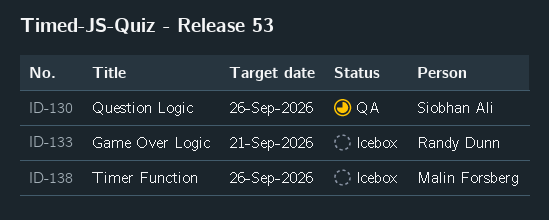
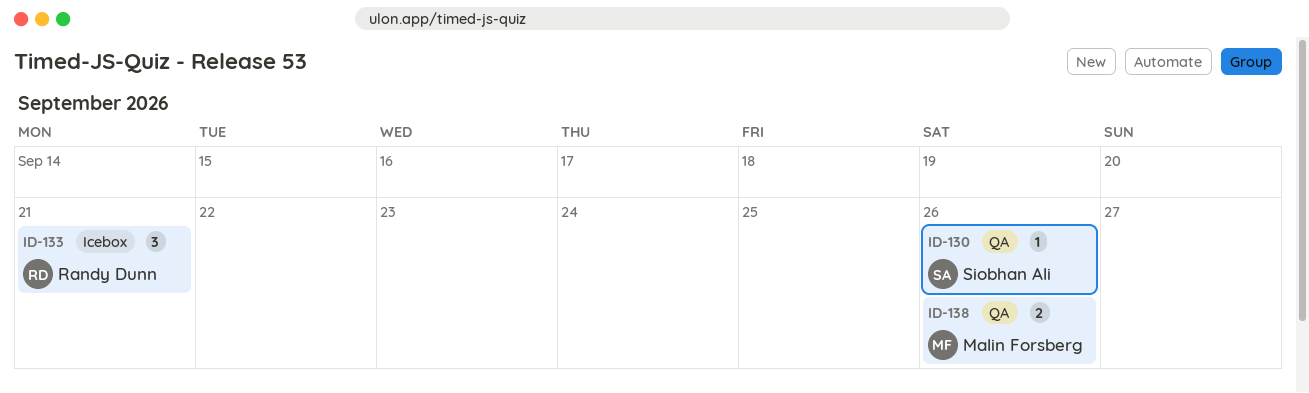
ID-138, status: Icebox -> QA

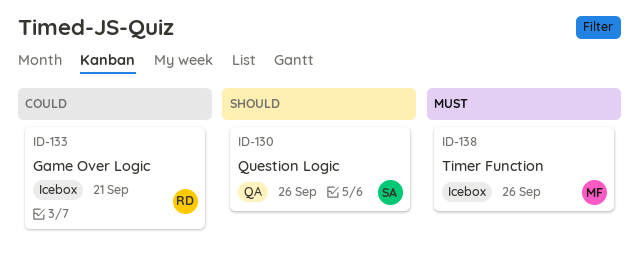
ID-138, status: QA -> Icebox

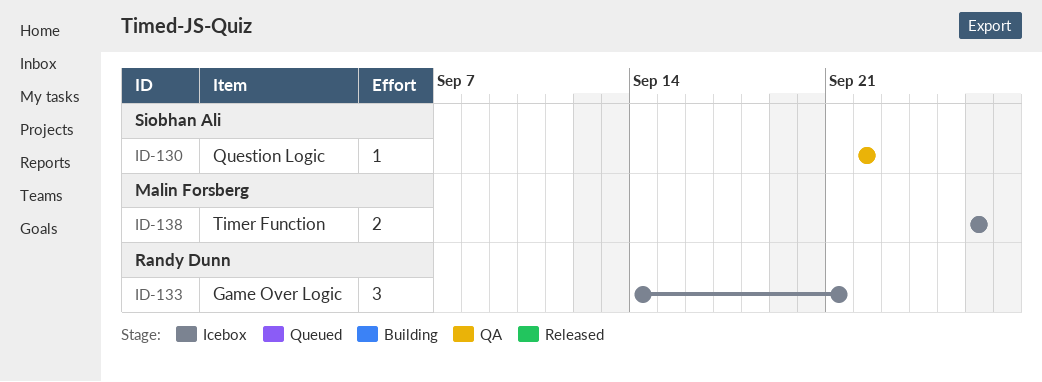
ID-130, due: Sep 26 -> Sep 22

